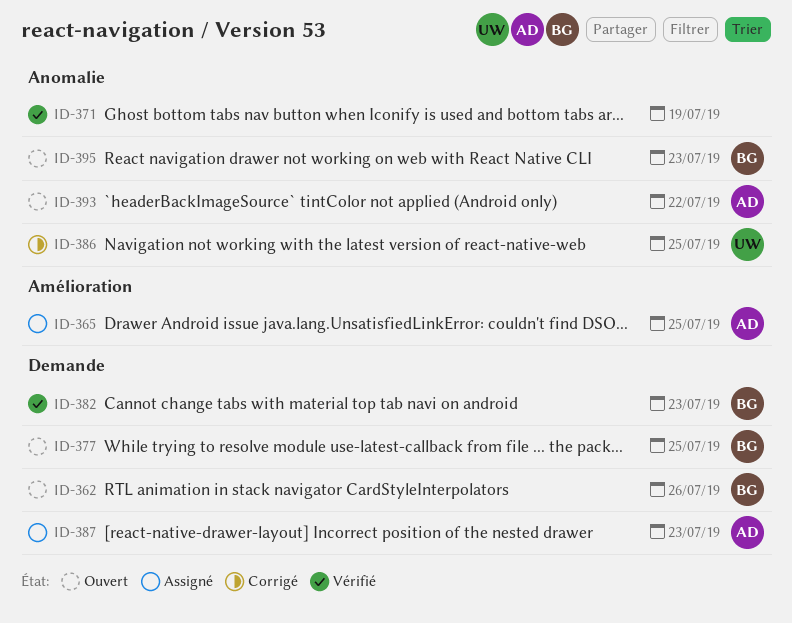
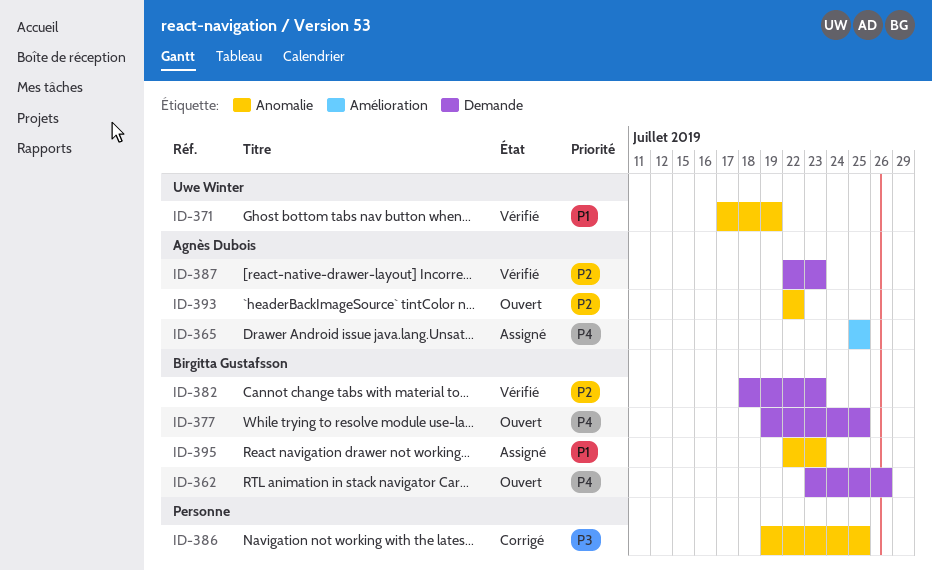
ID-371, owner: none -> Uwe Winter
ID-386, owner: Uwe Winter -> none
ID-387, status: Assigné -> Vérifié
ID-395, status: Ouvert -> Assigné

